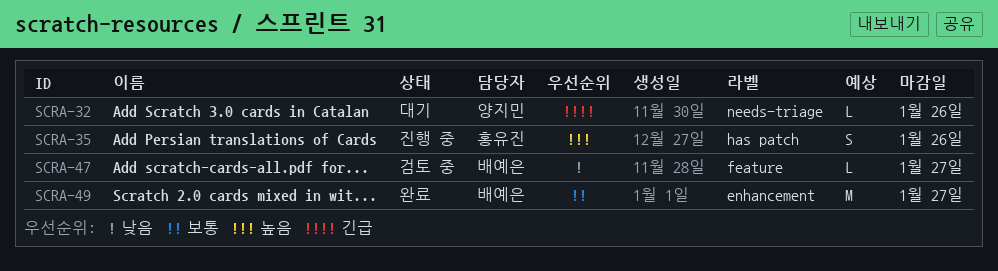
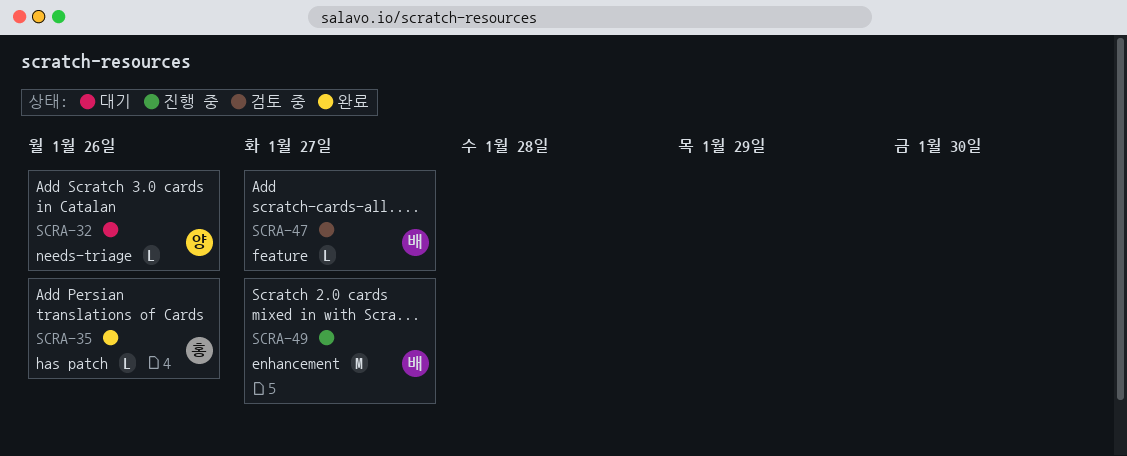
SCRA-35, status: 진행 중 -> 완료
SCRA-35, estimate: S -> L
SCRA-49, status: 완료 -> 진행 중

